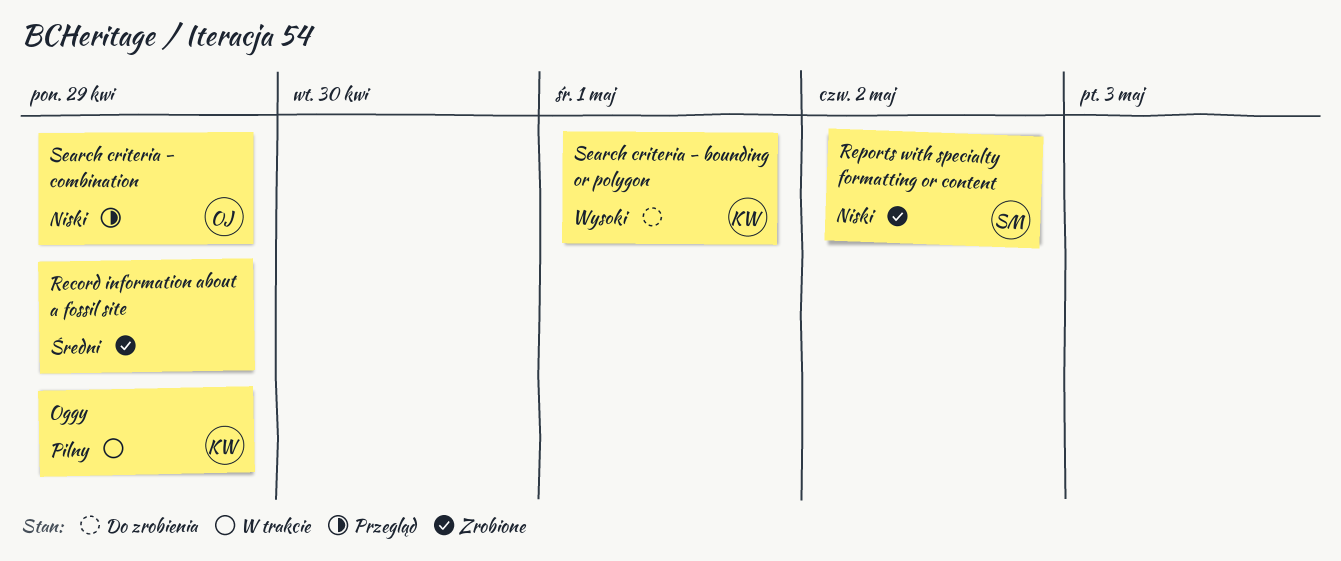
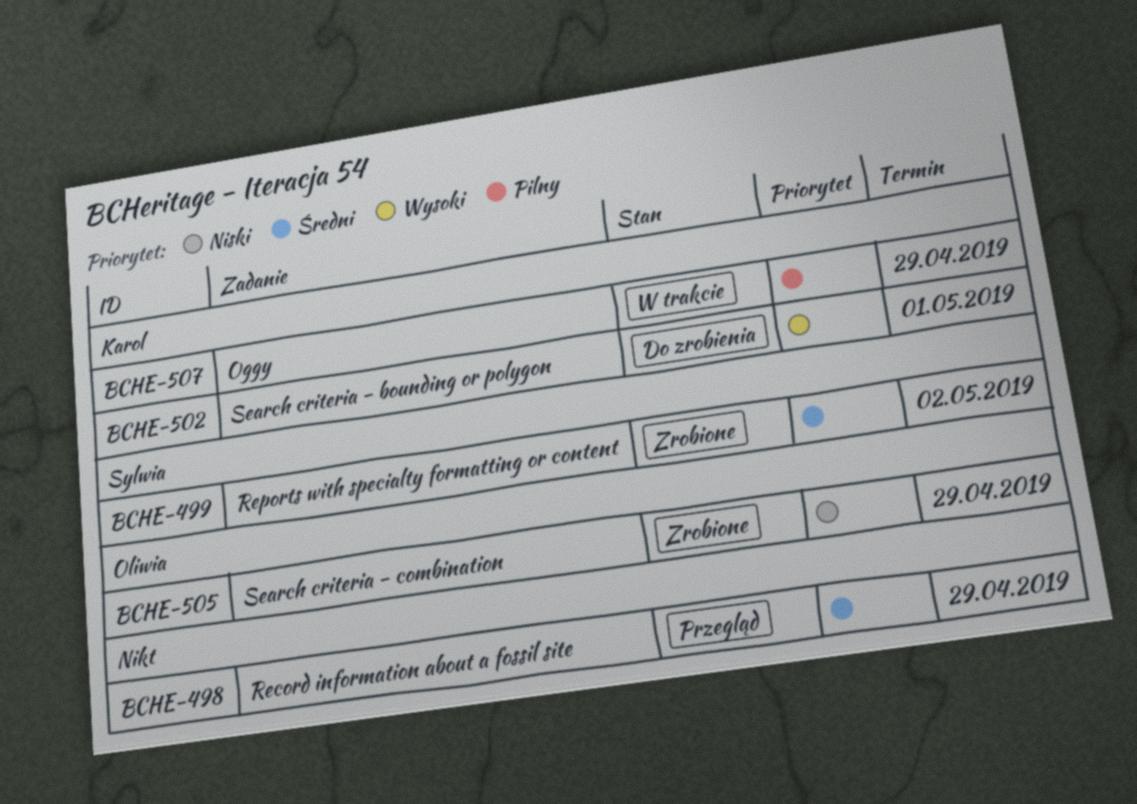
Record information about a fossil site, status: Zrobione -> Przegląd
Reports with specialty formatting or content, priority: Niski -> Średni
Search criteria - combination, status: Przegląd -> Zrobione

